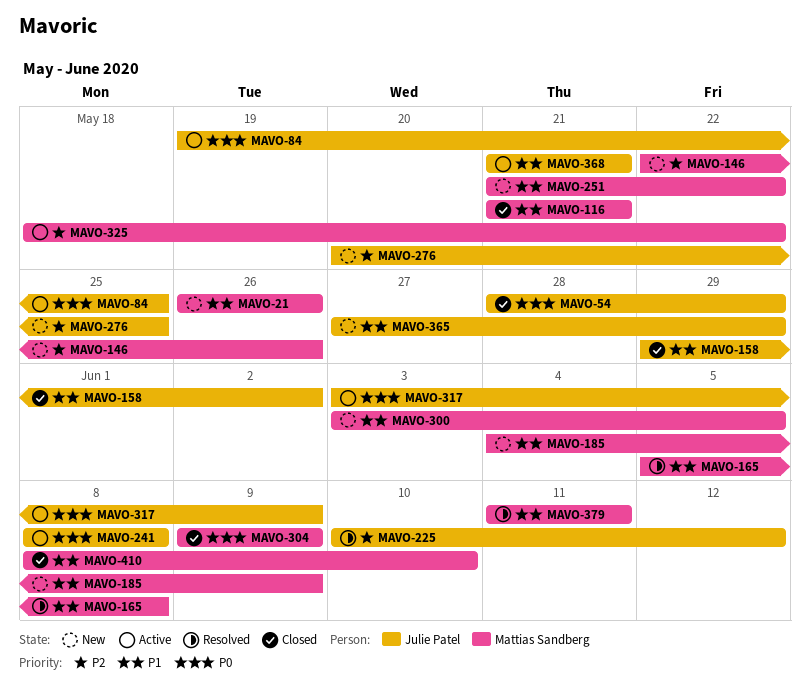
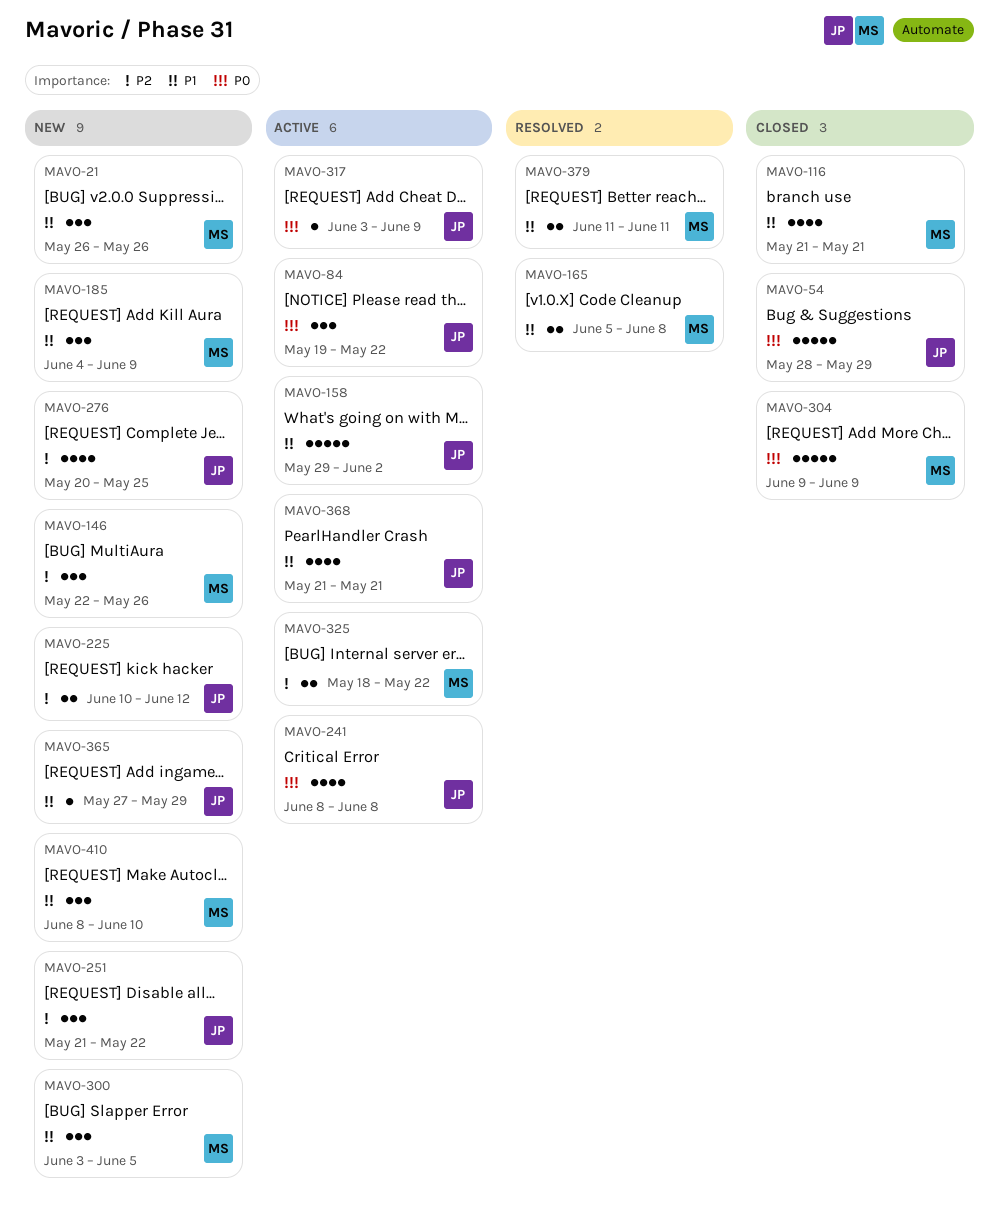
MAVO-84, due: May 25 -> May 22
MAVO-158, status: Closed -> Active
MAVO-225, status: Resolved -> New
MAVO-251, owner: Mattias Sandberg -> Julie Patel
MAVO-251, priority: P1 -> P2
MAVO-410, status: Closed -> New

